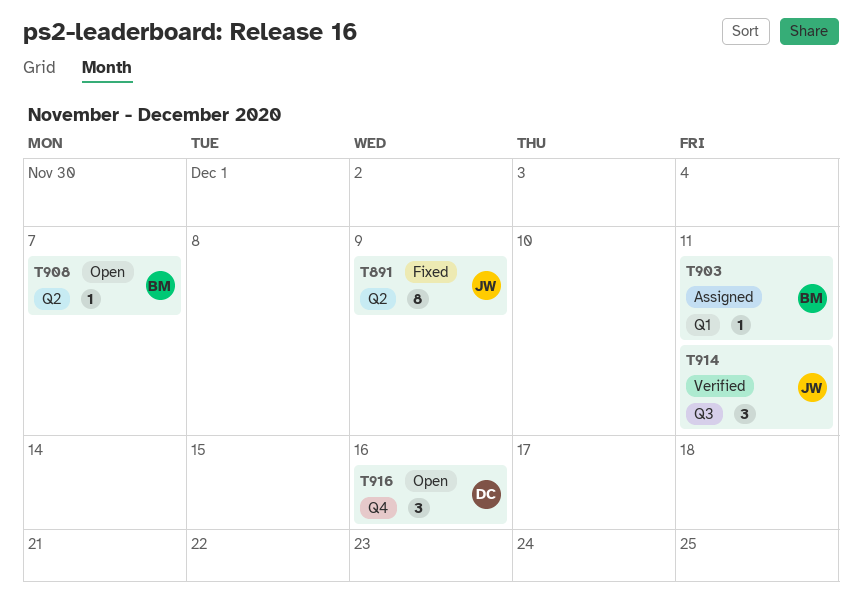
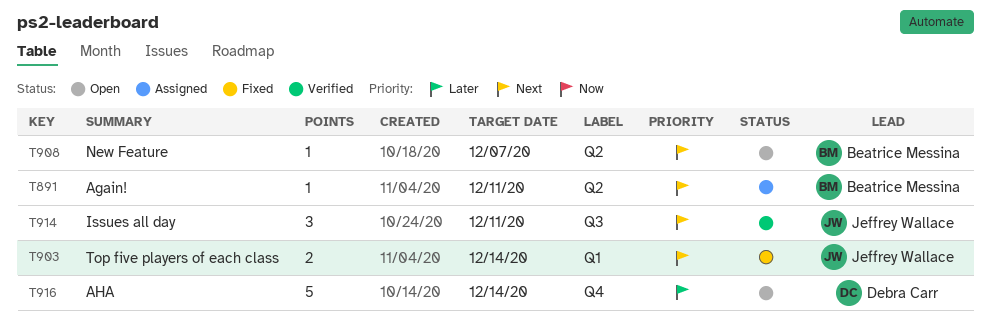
T891, status: Fixed -> Assigned
T891, owner: Jeffrey Wallace -> Beatrice Messina
T891, estimate: 8 -> 1
T891, due: Dec 9 -> Dec 11
T903, status: Assigned -> Fixed
T903, owner: Beatrice Messina -> Jeffrey Wallace
T903, estimate: 1 -> 2
T903, due: Dec 11 -> Dec 14
T916, estimate: 3 -> 5
T916, due: Dec 16 -> Dec 14

